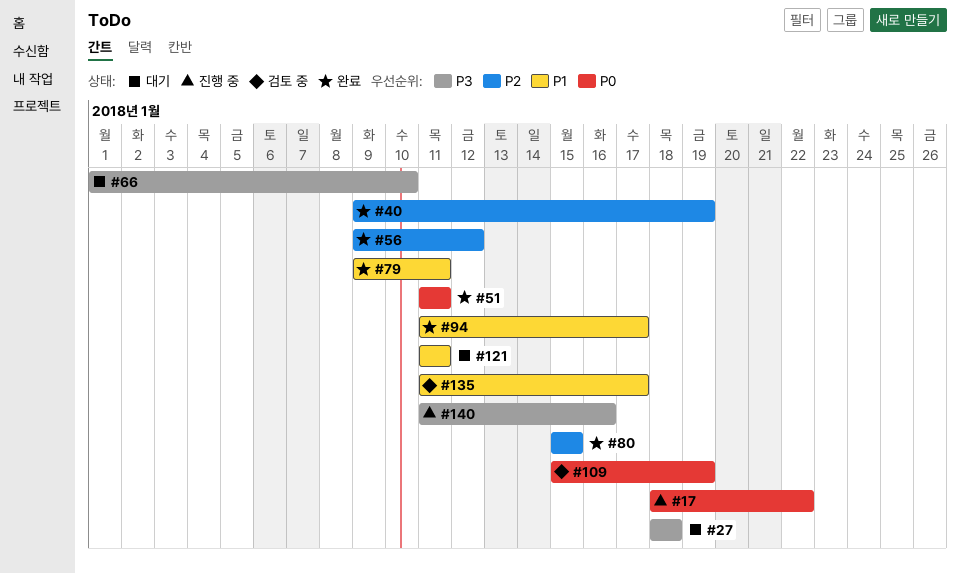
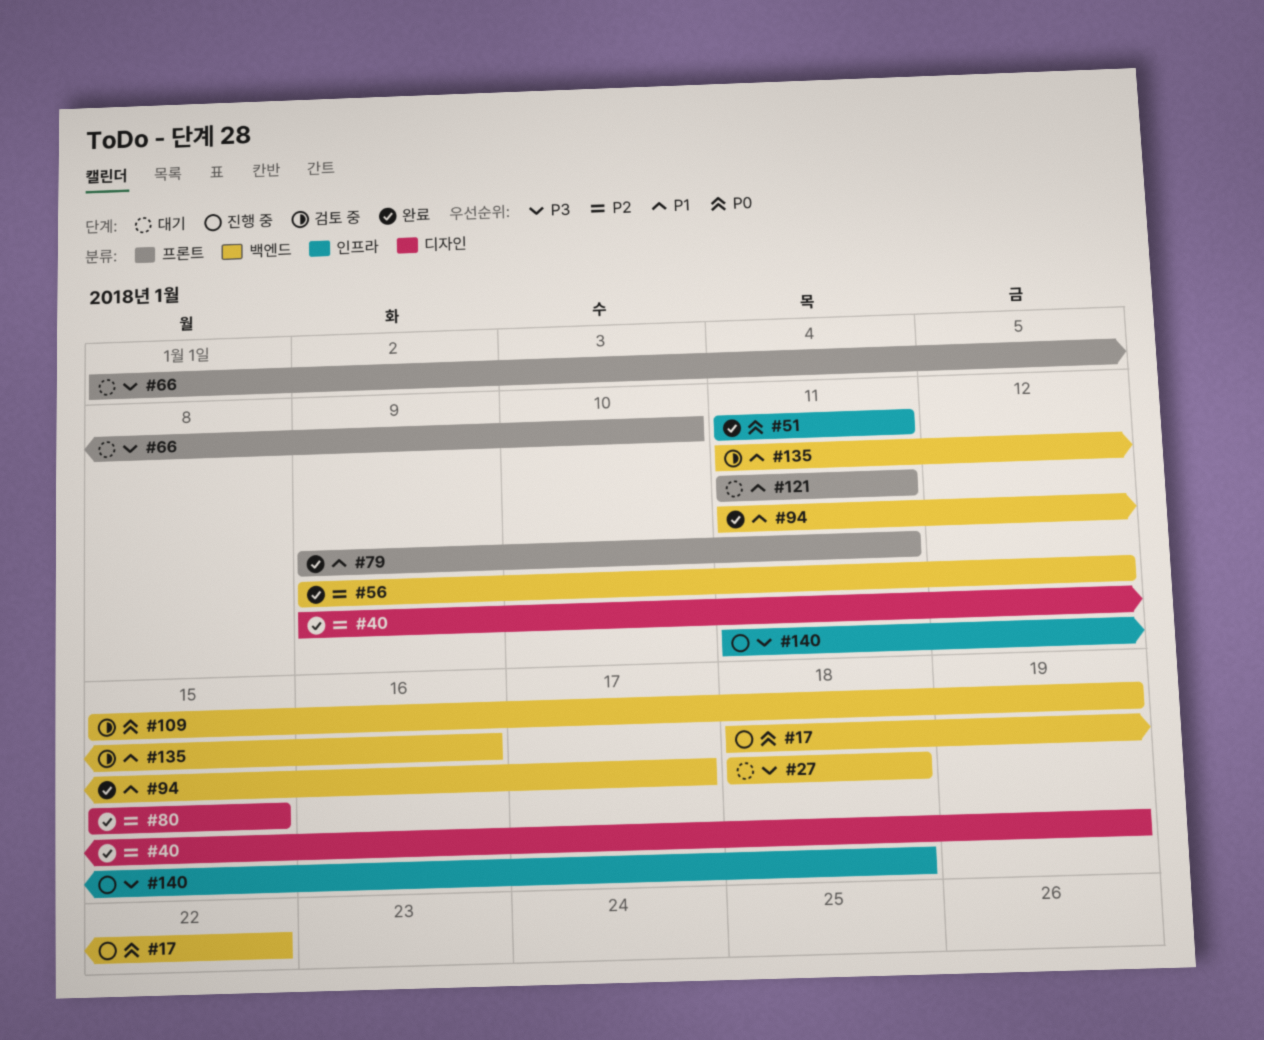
#135, due: Jan 17 -> Jan 16
#140, due: Jan 16 -> Jan 18

